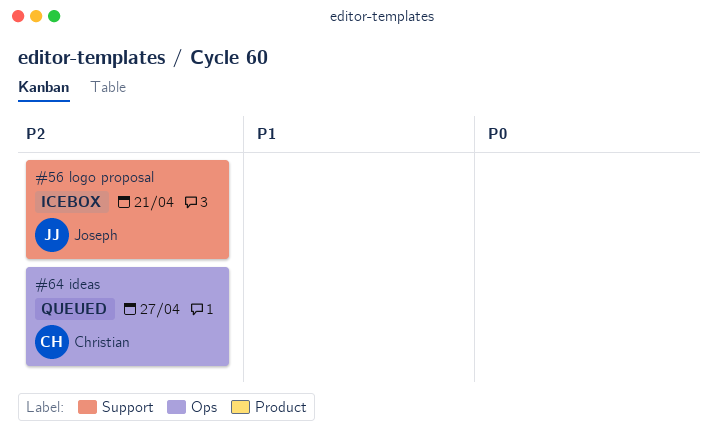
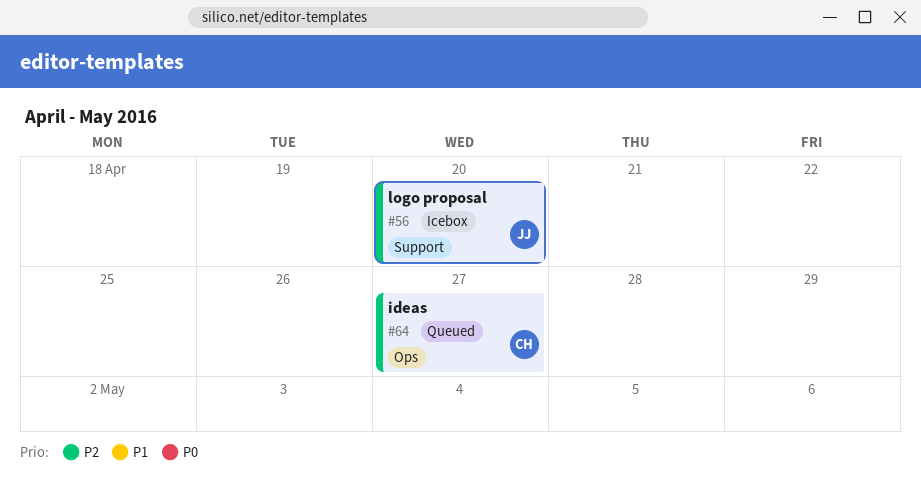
#56, due: Apr 21 -> Apr 20

